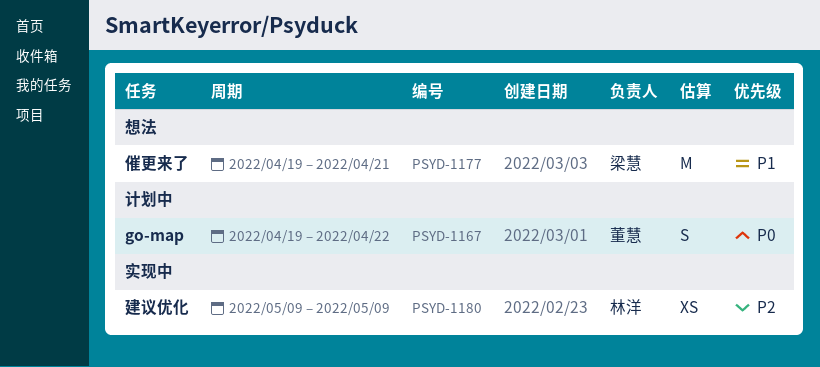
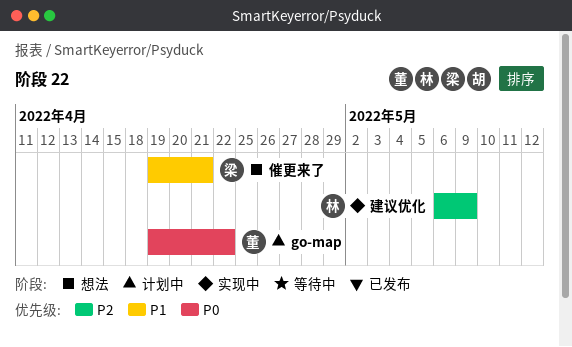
建议优化, start: May 9 -> May 6

